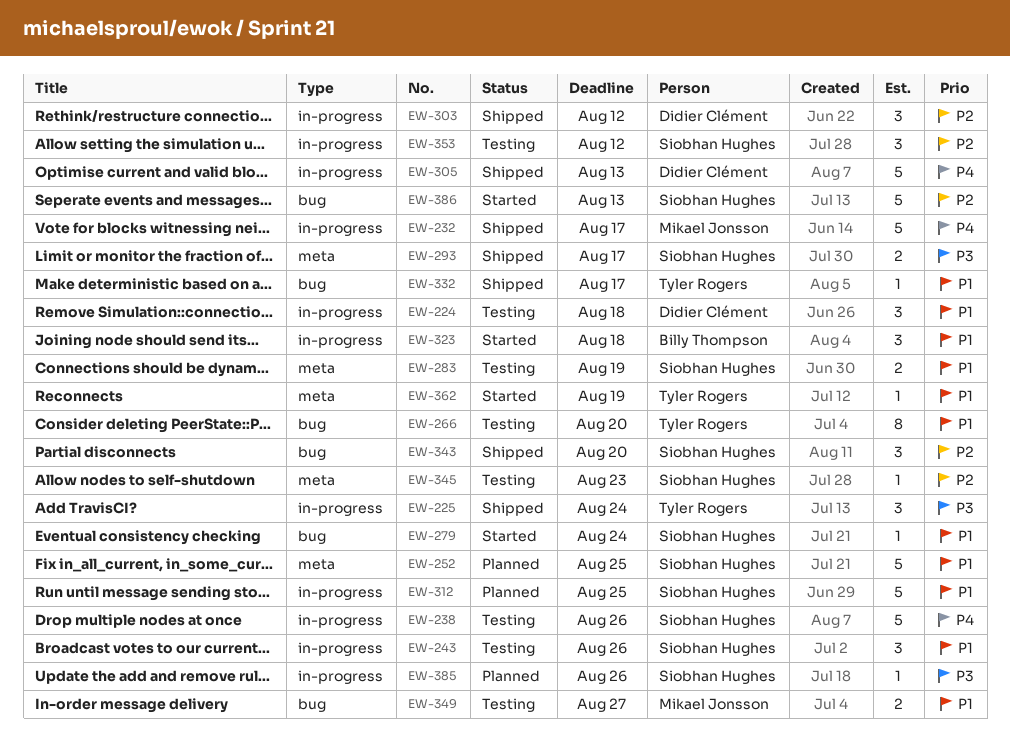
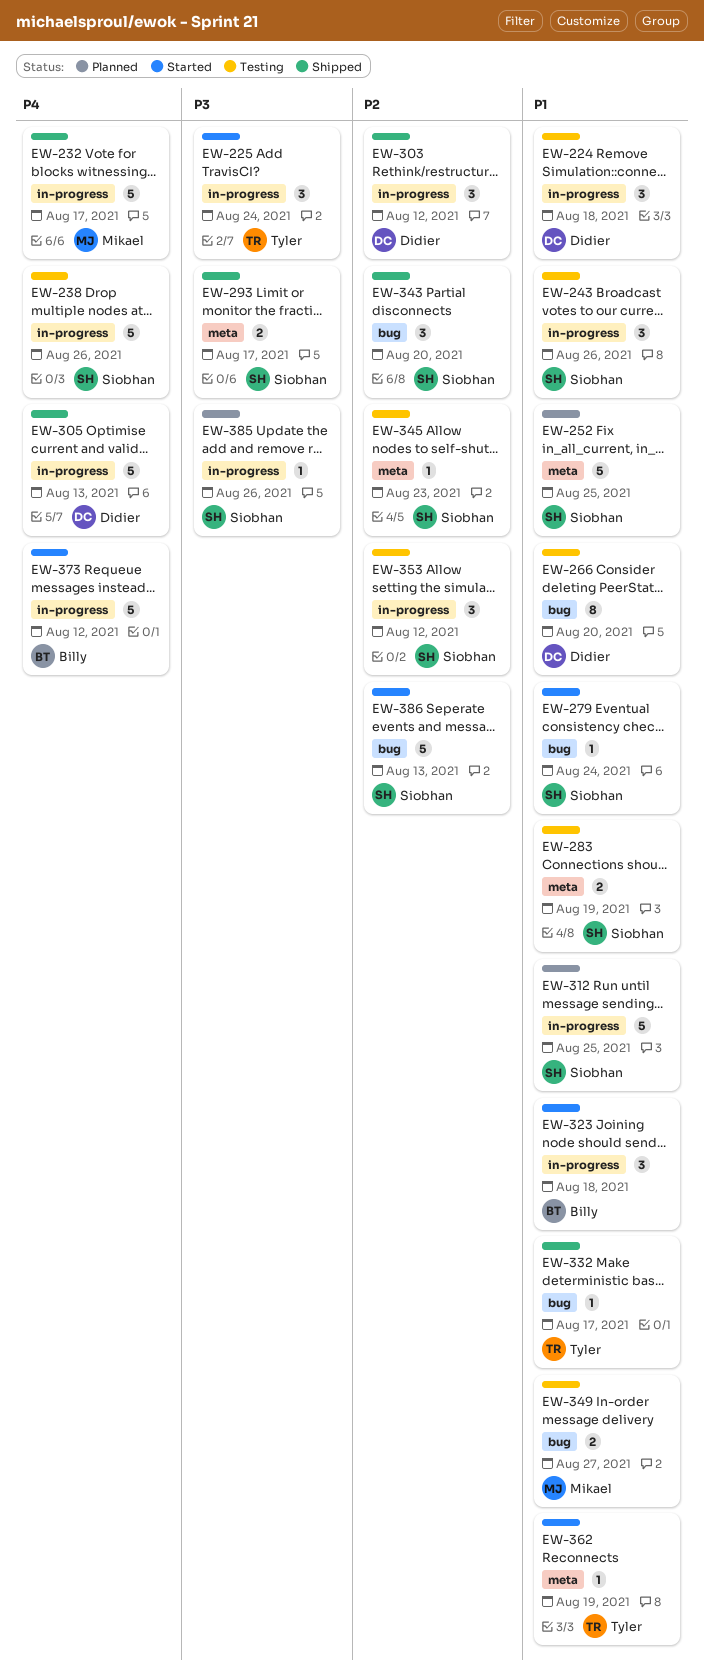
EW-225, status: Shipped -> Started
EW-266, owner: Tyler Rogers -> Didier Clément
EW-373: none -> present

